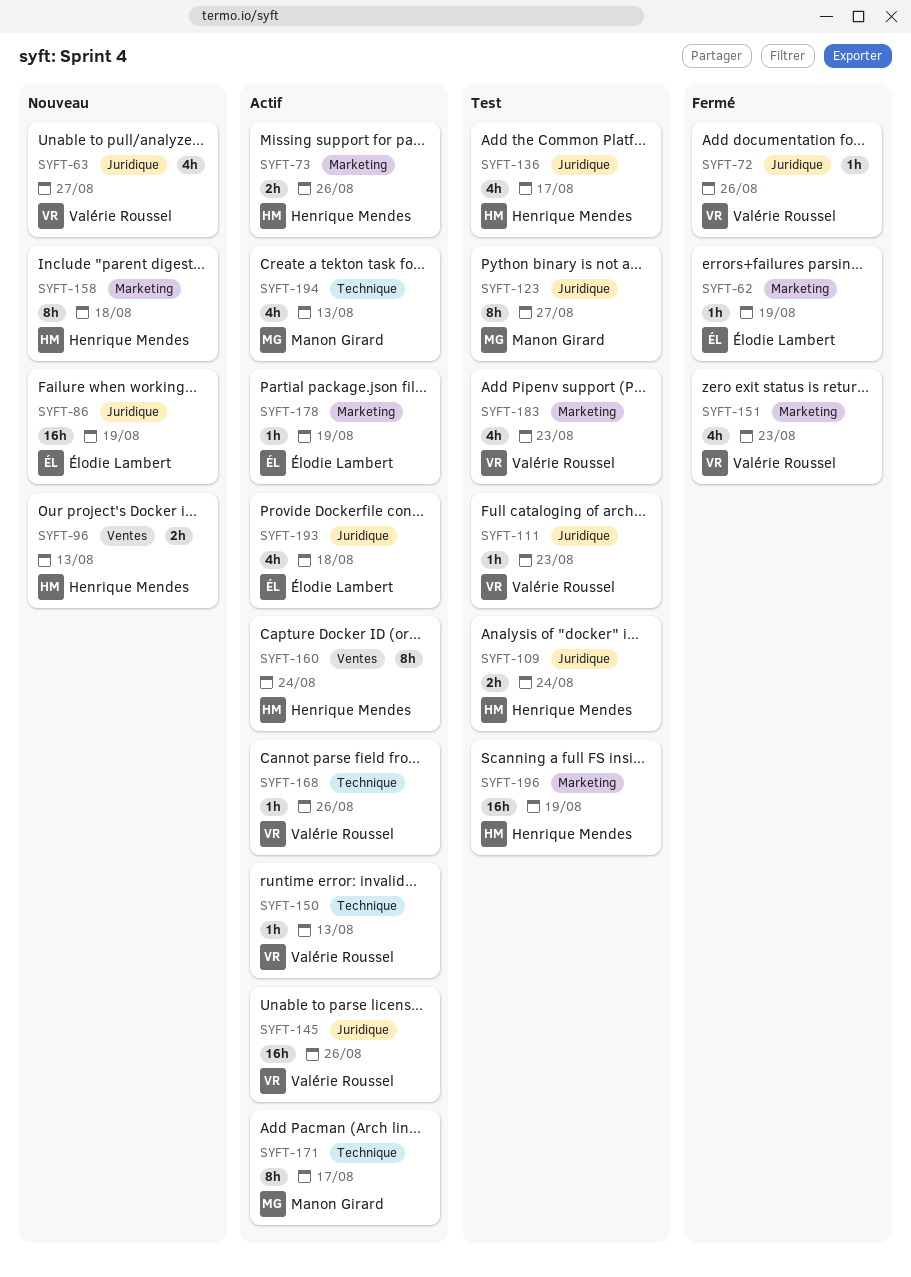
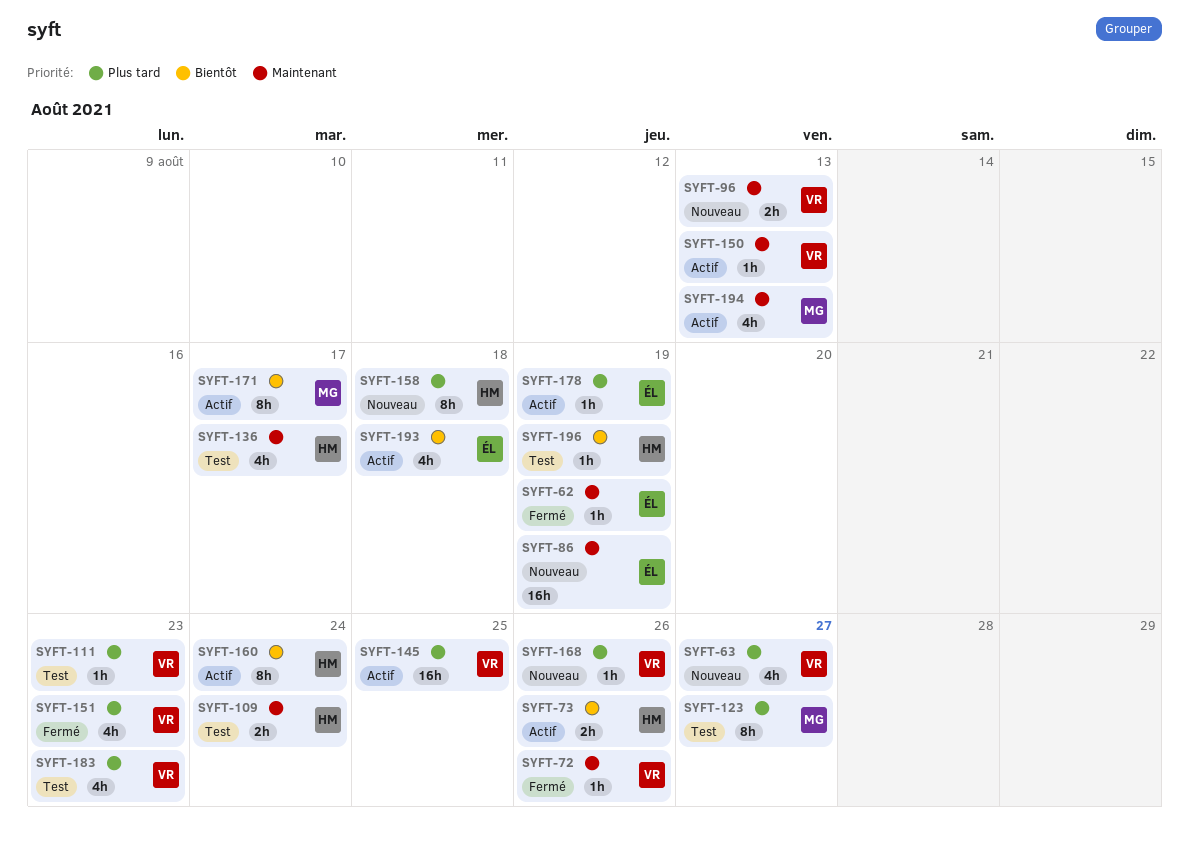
SYFT-96, owner: Henrique Mendes -> Valérie Roussel
SYFT-145, due: Aug 26 -> Aug 25
SYFT-168, status: Actif -> Nouveau
SYFT-196, estimate: 16h -> 1h

